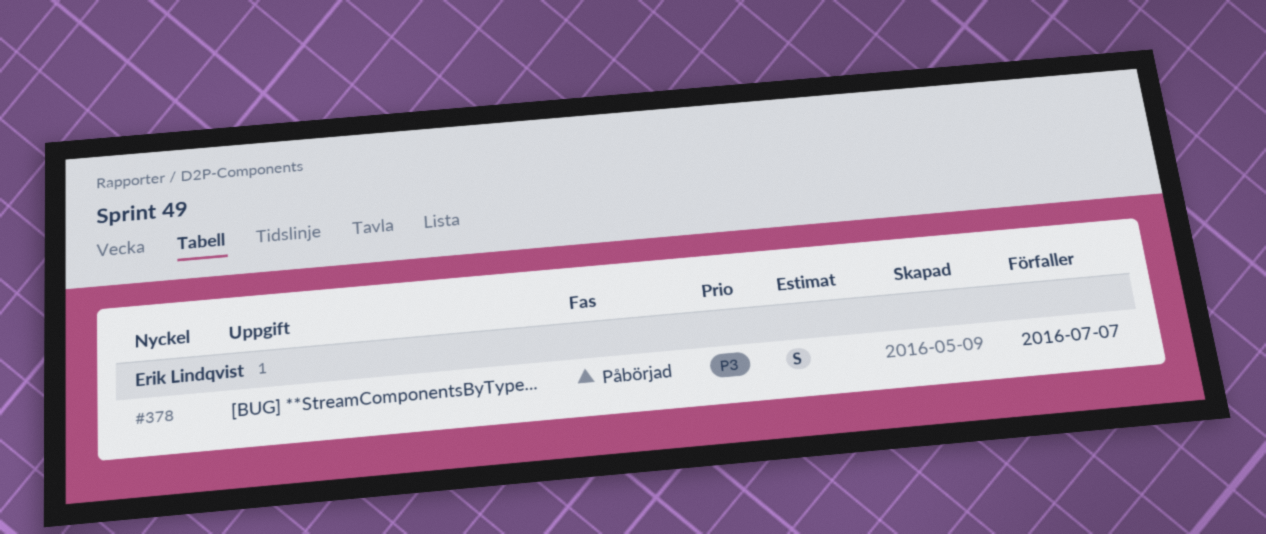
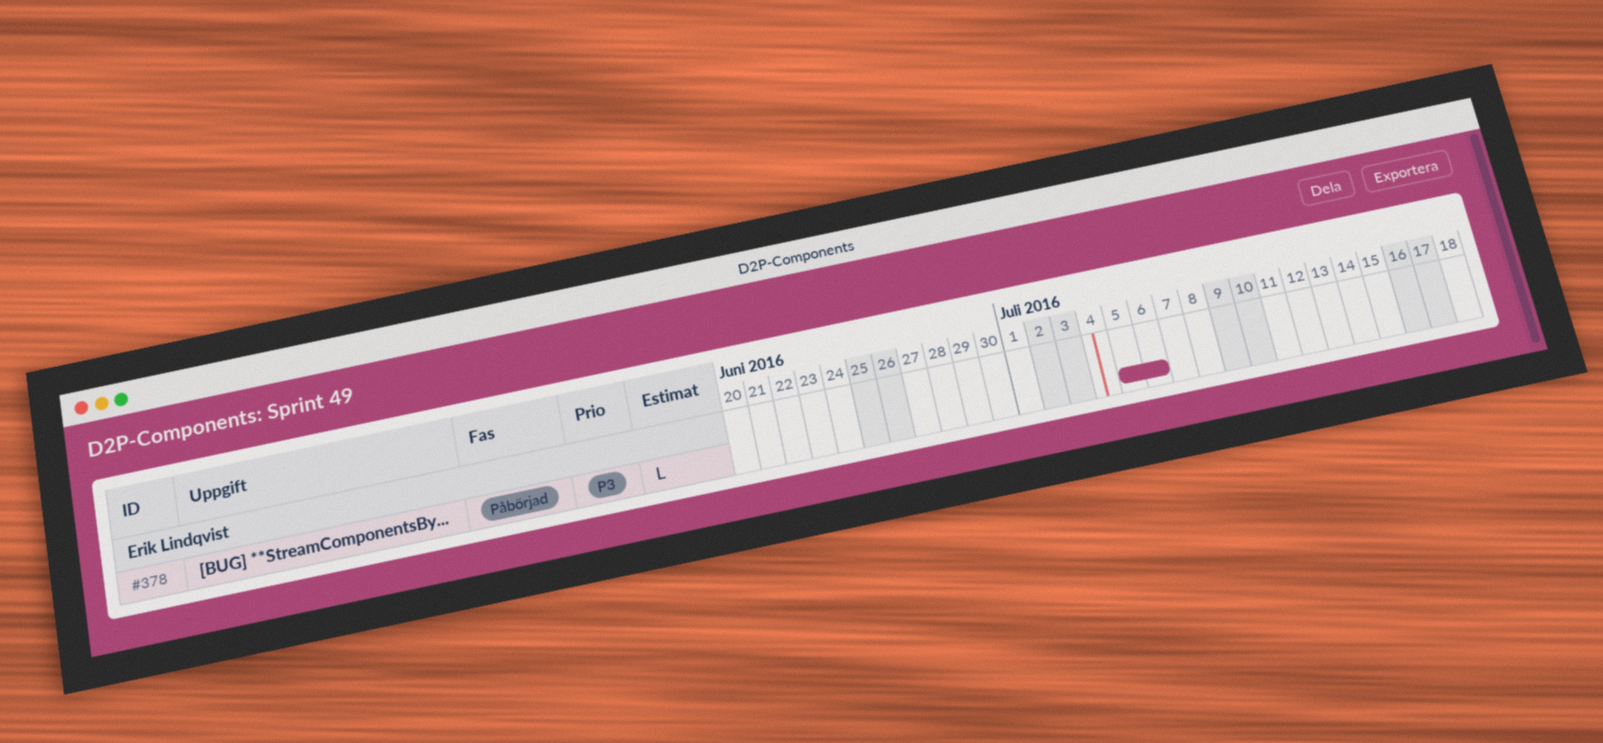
#378, estimate: S -> L
#378, due: Jul 7 -> Jul 6

